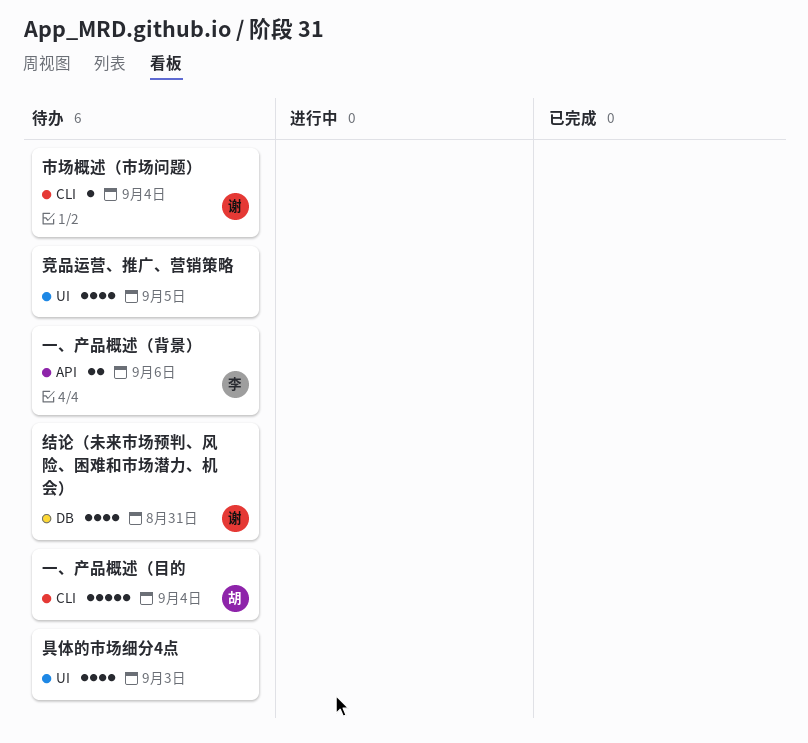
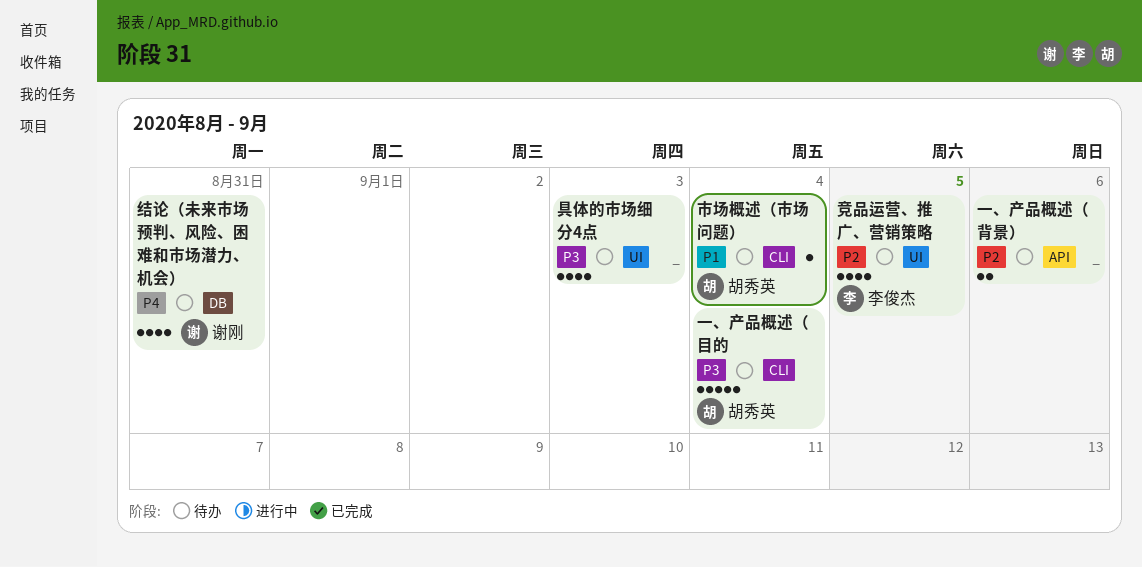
一、产品概述（背景）, owner: 李俊杰 -> none
市场概述（市场问题）, owner: 谢刚 -> 胡秀英
竞品运营、推广、营销策略, owner: none -> 李俊杰

